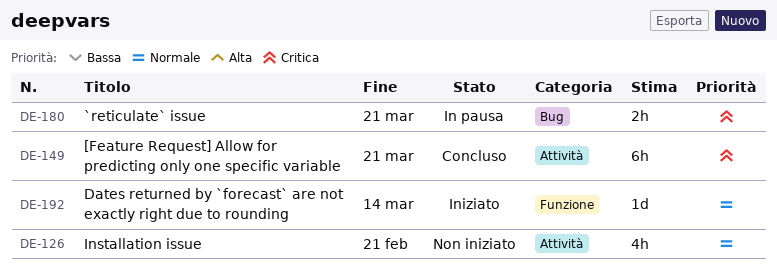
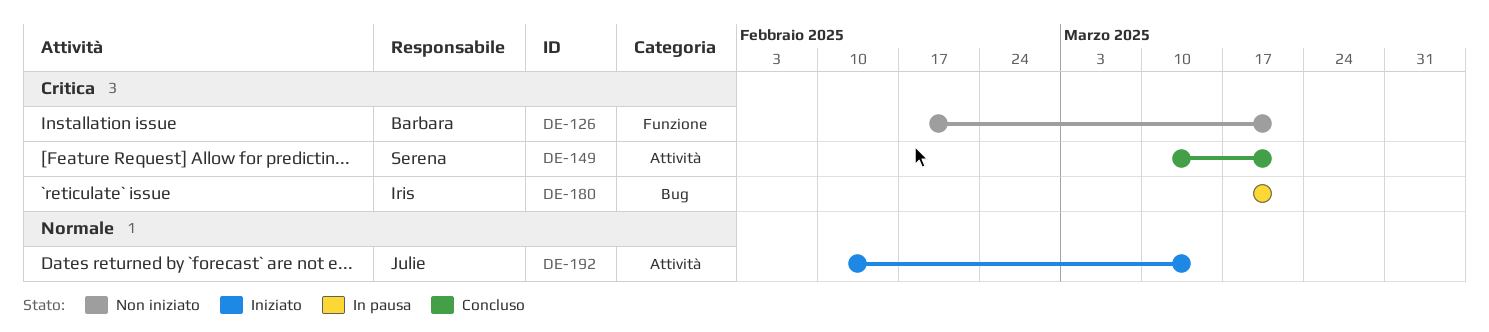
DE-126, priority: Normale -> Critica
DE-126, label: Attività -> Funzione
DE-126, due: Feb 21 -> Mar 21
DE-192, label: Funzione -> Attività

